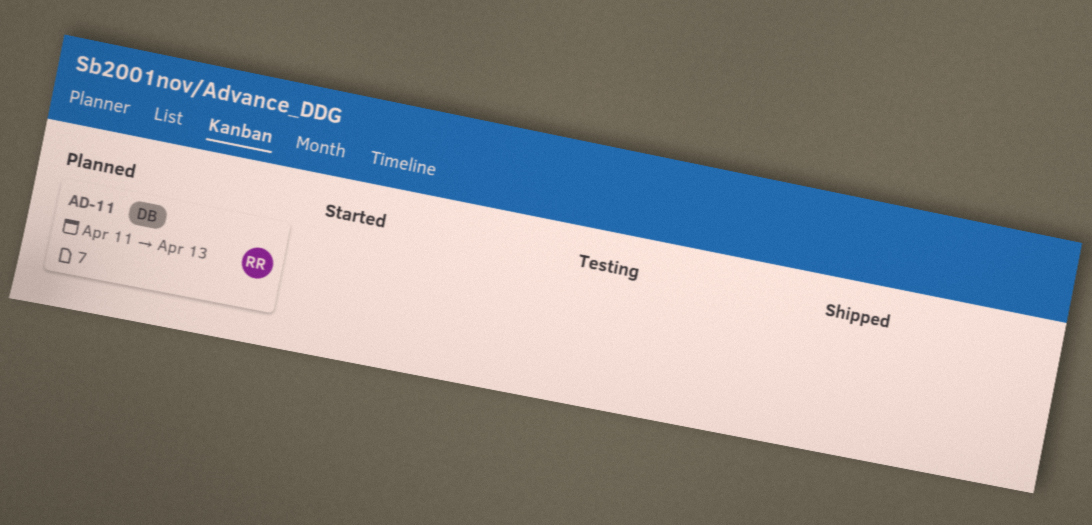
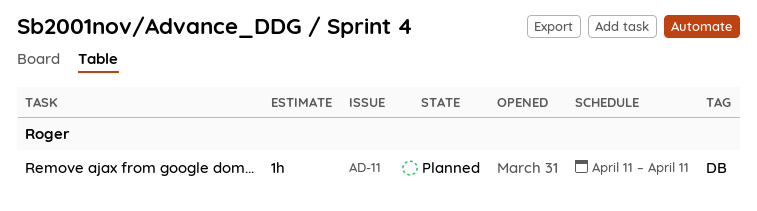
AD-11, due: Apr 13 -> Apr 11

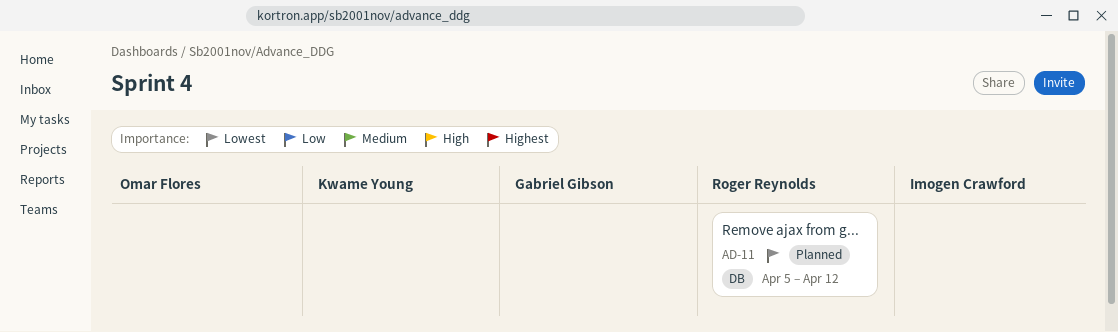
AD-11, start: Apr 11 -> Apr 5
AD-11, due: Apr 11 -> Apr 12

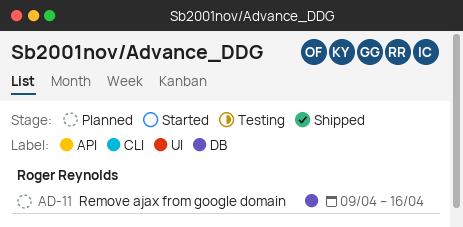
AD-11, start: Apr 5 -> Apr 9
AD-11, due: Apr 12 -> Apr 16

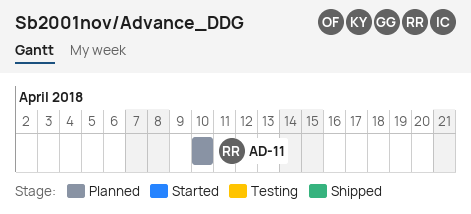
AD-11, start: Apr 9 -> Apr 10
AD-11, due: Apr 16 -> Apr 10

